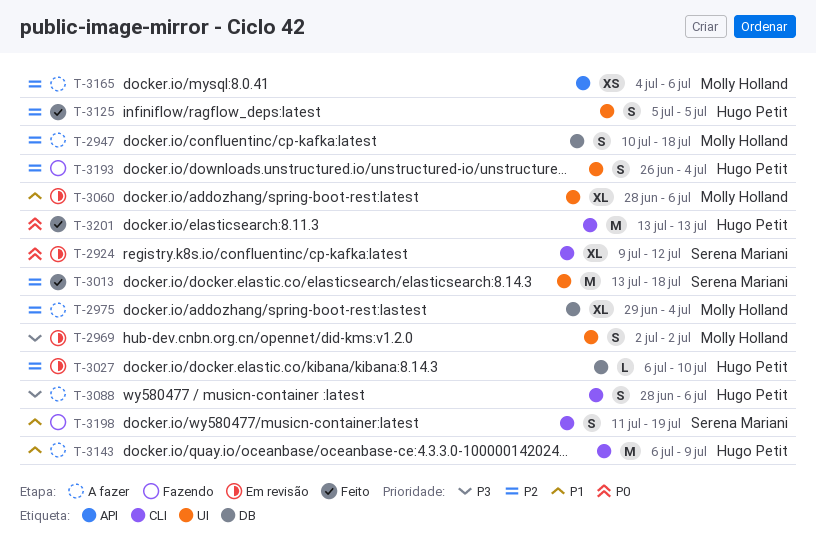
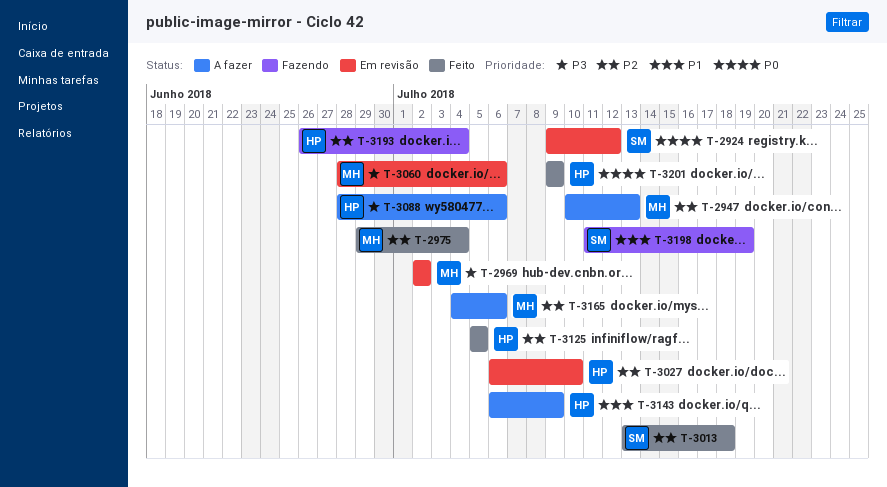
T-2947, due: Jul 18 -> Jul 13
T-2975, status: A fazer -> Feito
T-3060, priority: P1 -> P3
T-3201, start: Jul 13 -> Jul 9
T-3201, due: Jul 13 -> Jul 9

